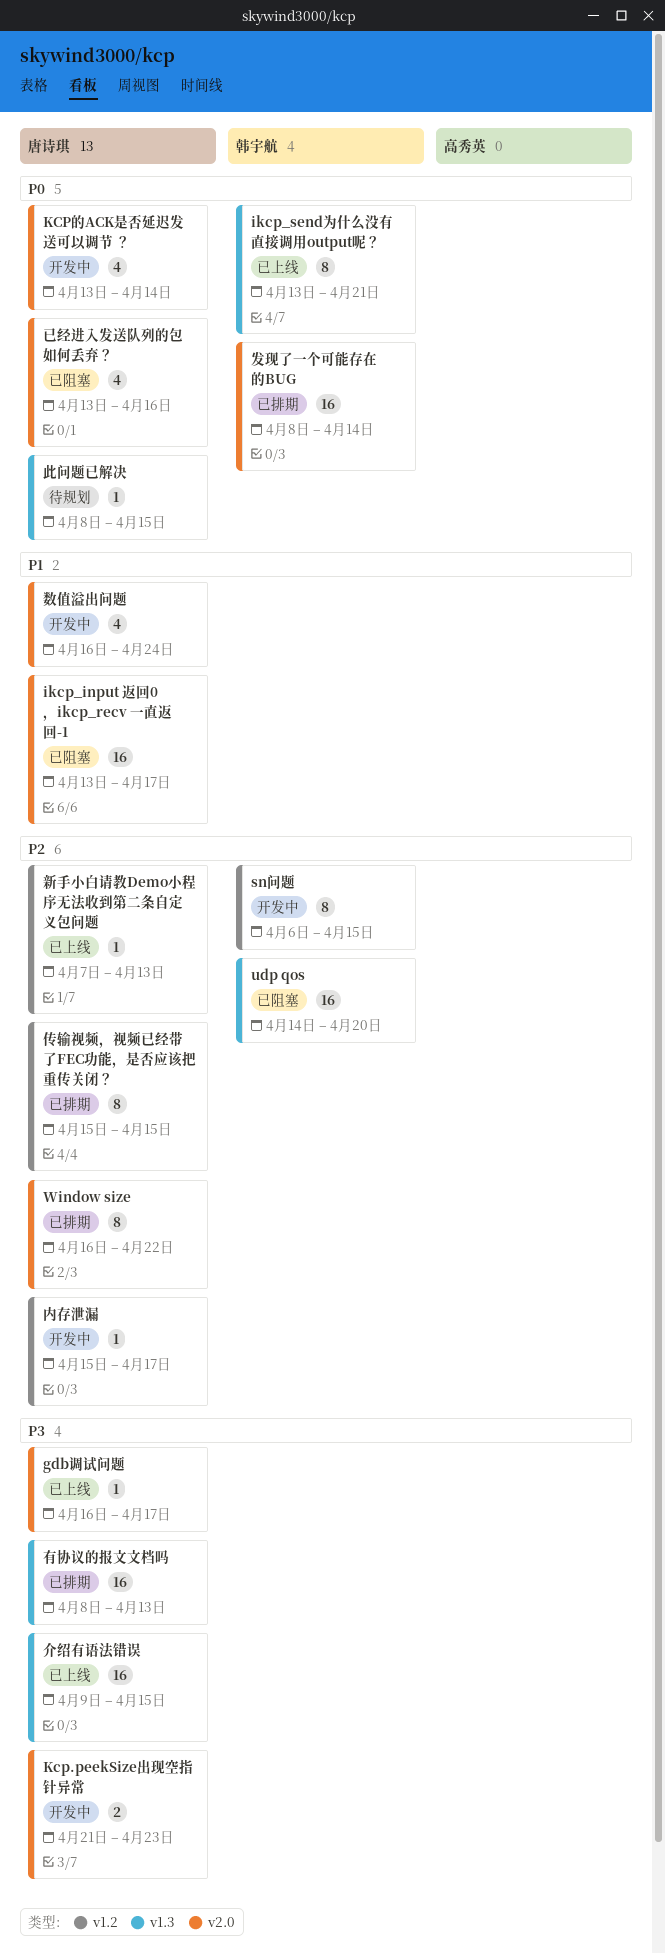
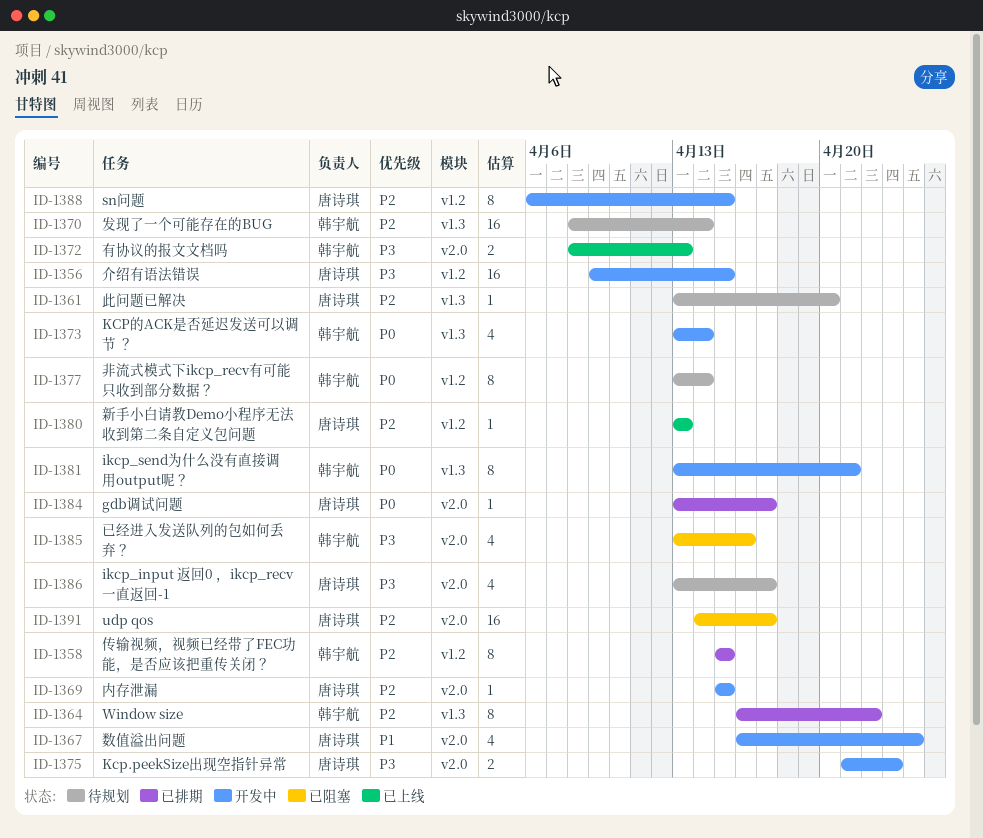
gdb调试问题, status: 已上线 -> 已排期
gdb调试问题, priority: P3 -> P0
gdb调试问题, start: Apr 16 -> Apr 13
ikcp_input 返回0 ，ikcp_recv 一直返回-1, status: 已阻塞 -> 待规划
ikcp_input 返回0 ，ikcp_recv 一直返回-1, priority: P1 -> P3
ikcp_input 返回0 ，ikcp_recv 一直返回-1, estimate: 16 -> 4
ikcp_send为什么没有直接调用output呢？, status: 已上线 -> 开发中
KCP的ACK是否延迟发送可以调节 ？, owner: 唐诗琪 -> 韩宇航
KCP的ACK是否延迟发送可以调节 ？, label: v2.0 -> v1.3
sn问题, owner: 韩宇航 -> 唐诗琪
udp qos, owner: 韩宇航 -> 唐诗琪
udp qos, label: v1.3 -> v2.0
udp qos, due: Apr 20 -> Apr 17
Window size, owner: 唐诗琪 -> 韩宇航
Window size, label: v2.0 -> v1.3
介绍有语法错误, status: 已上线 -> 开发中
介绍有语法错误, label: v1.3 -> v1.2
传输视频，视频已经带了FEC功能，是否应该把重传关闭？, owner: 唐诗琪 -> 韩宇航
内存泄漏, label: v1.2 -> v2.0
内存泄漏, due: Apr 17 -> Apr 15
发现了一个可能存在的BUG, status: 已排期 -> 待规划
发现了一个可能存在的BUG, priority: P0 -> P2
发现了一个可能存在的BUG, label: v2.0 -> v1.3
已经进入发送队列的包如何丢弃？, owner: 唐诗琪 -> 韩宇航
已经进入发送队列的包如何丢弃？, priority: P0 -> P3
新手小白请教Demo小程序无法收到第二条自定义包问题, start: Apr 7 -> Apr 13
有协议的报文文档吗, status: 已排期 -> 已上线
有协议的报文文档吗, owner: 唐诗琪 -> 韩宇航
有协议的报文文档吗, label: v1.3 -> v2.0
有协议的报文文档吗, estimate: 16 -> 2
此问题已解决, priority: P0 -> P2
此问题已解决, start: Apr 8 -> Apr 13
此问题已解决, due: Apr 15 -> Apr 20
非流式模式下ikcp_recv有可能只收到部分数据？: none -> present

